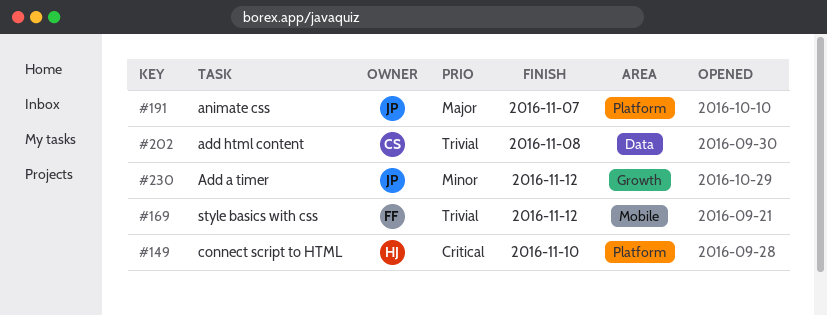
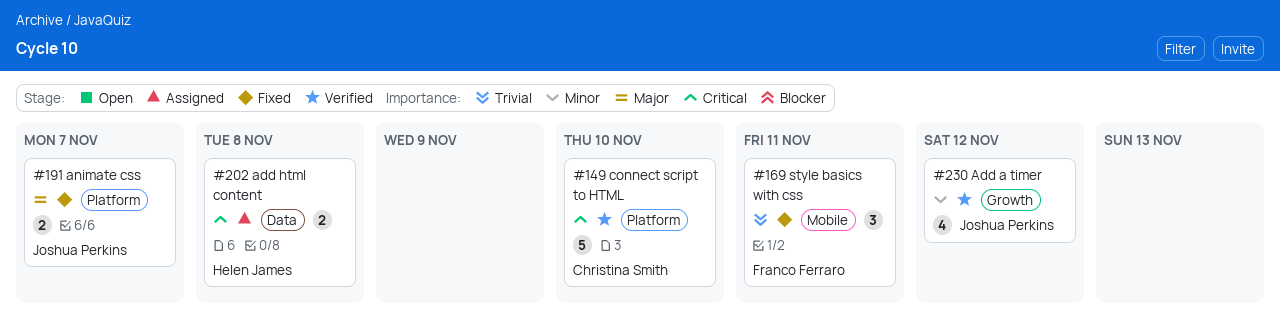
#149, owner: Helen James -> Christina Smith
#169, due: Nov 12 -> Nov 11
#202, owner: Christina Smith -> Helen James
#202, priority: Trivial -> Critical

